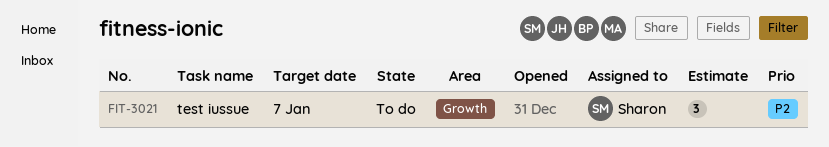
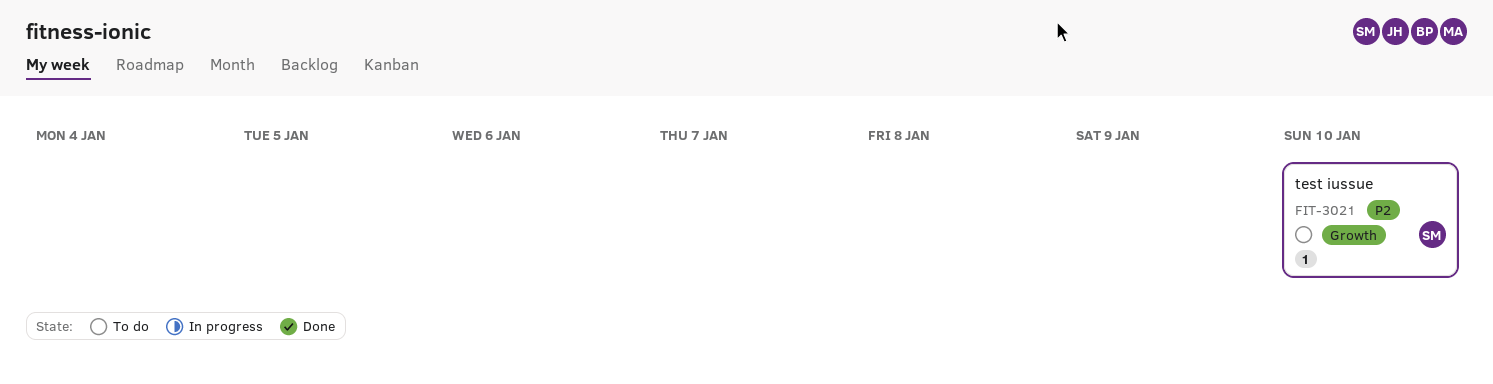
FIT-3021, estimate: 3 -> 1
FIT-3021, due: Jan 7 -> Jan 10

